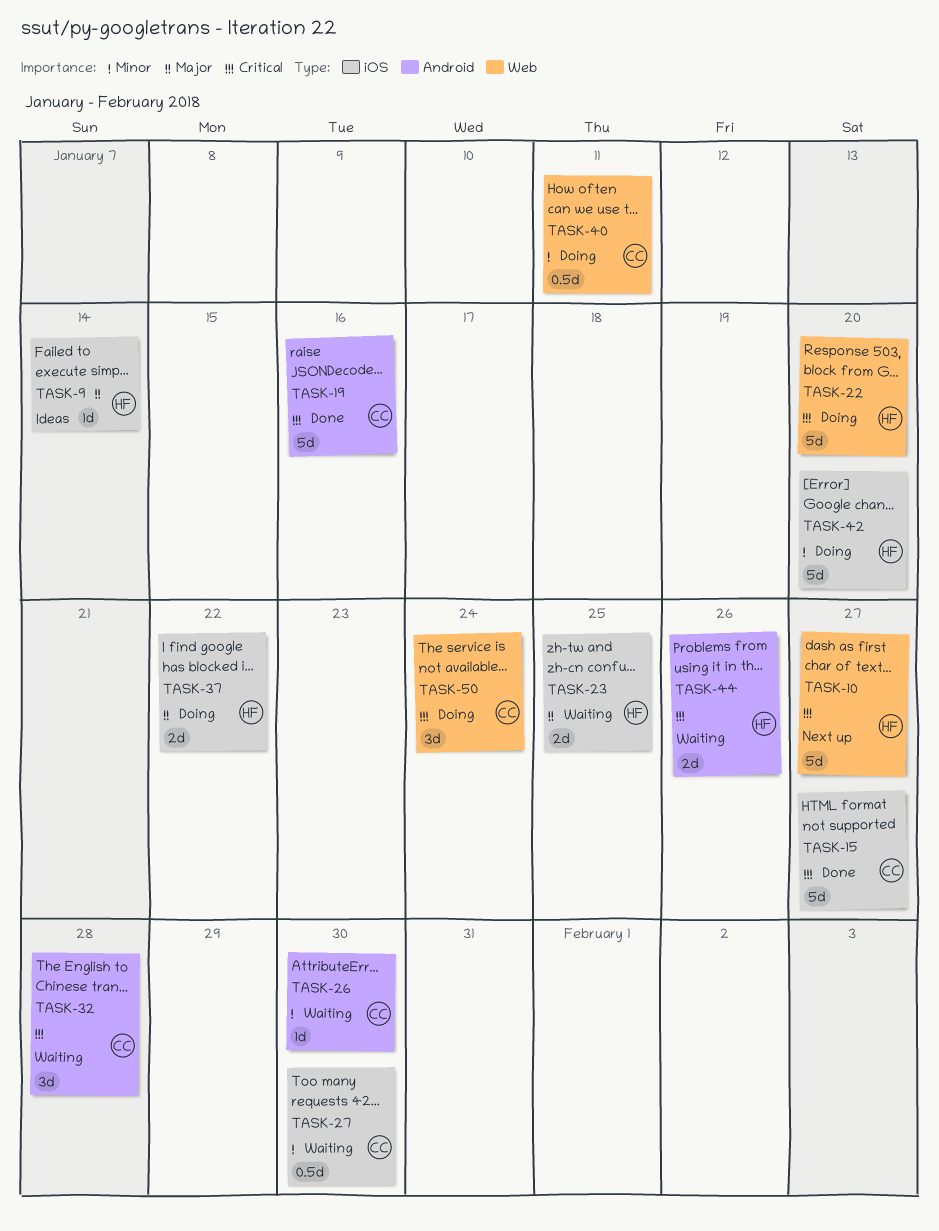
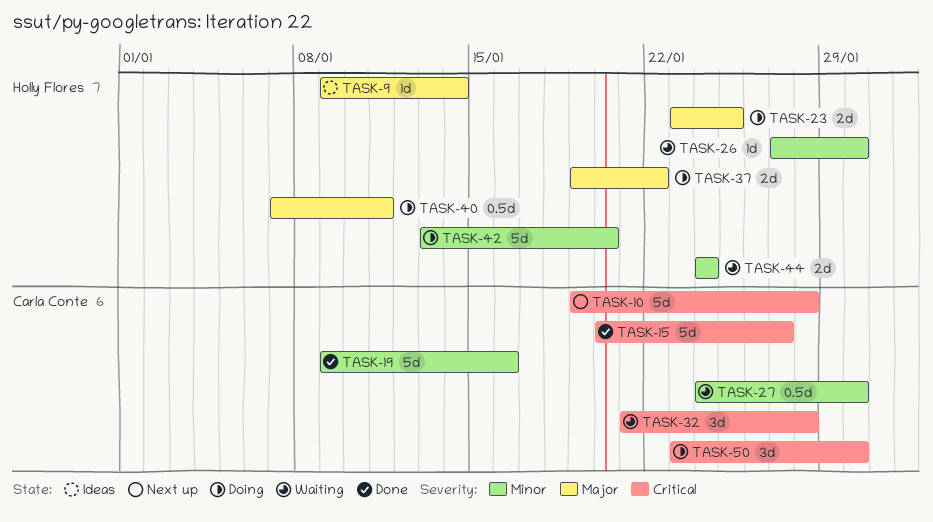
TASK-10, owner: Holly Flores -> Carla Conte
TASK-10, due: Jan 27 -> Jan 28
TASK-19, priority: Critical -> Minor
TASK-22: present -> none
TASK-23, status: Waiting -> Doing
TASK-26, owner: Carla Conte -> Holly Flores
TASK-40, owner: Carla Conte -> Holly Flores
TASK-40, priority: Minor -> Major
TASK-44, priority: Critical -> Minor
TASK-44, due: Jan 26 -> Jan 24
TASK-50, due: Jan 24 -> Jan 30

